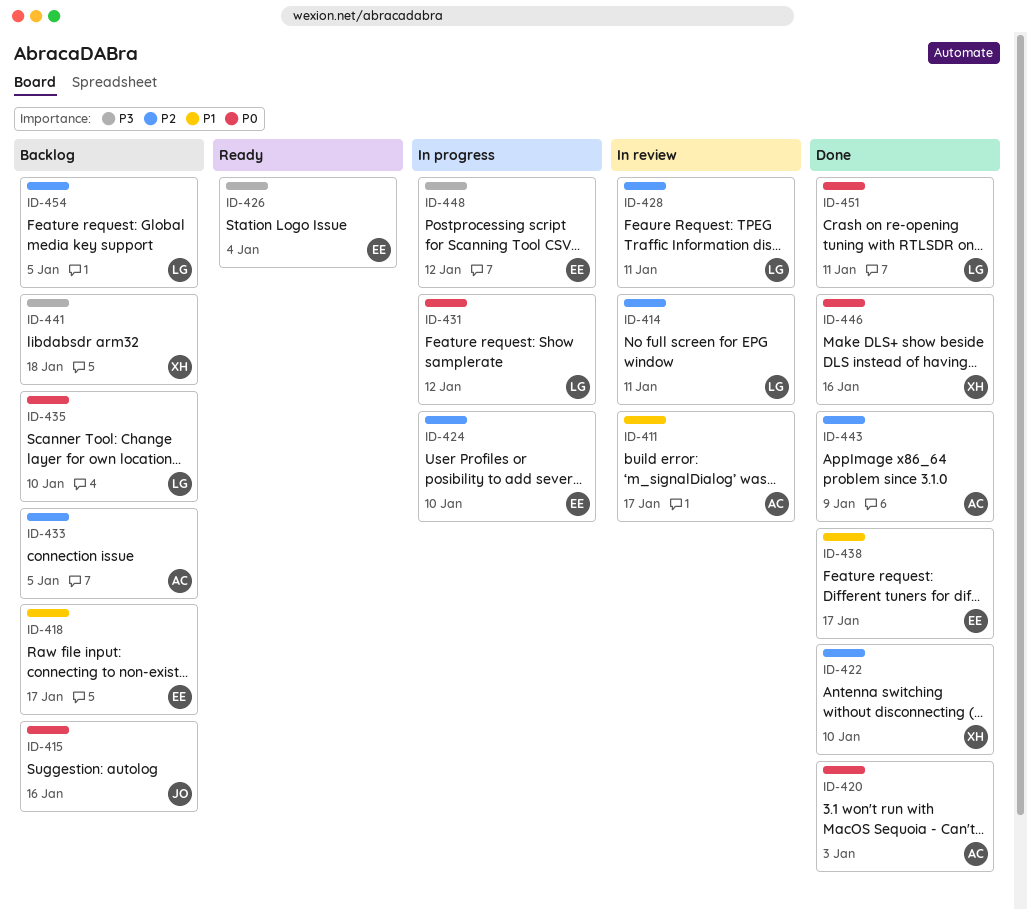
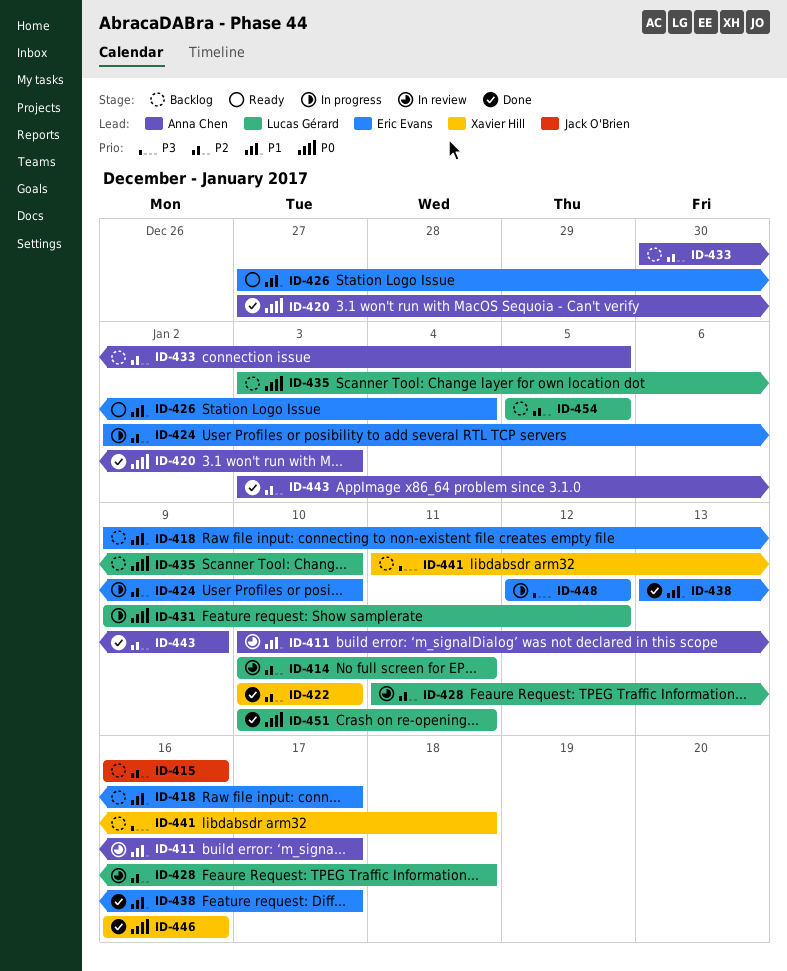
ID-415, priority: P0 -> P2
ID-426, priority: P3 -> P1
ID-428, due: Jan 11 -> Jan 18

